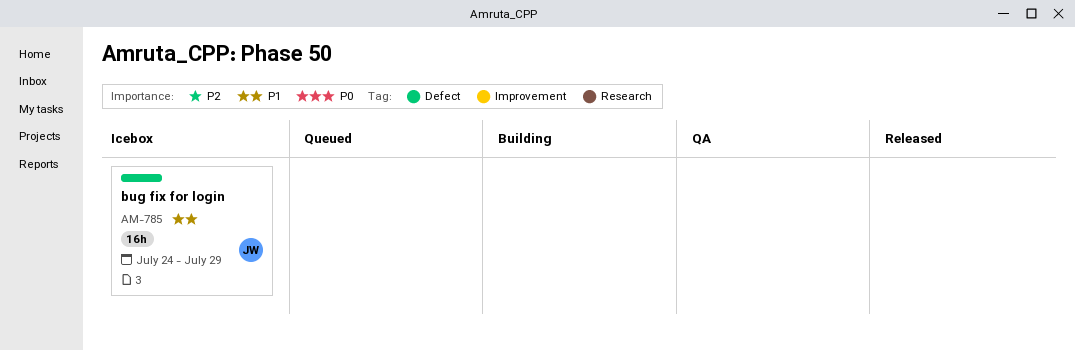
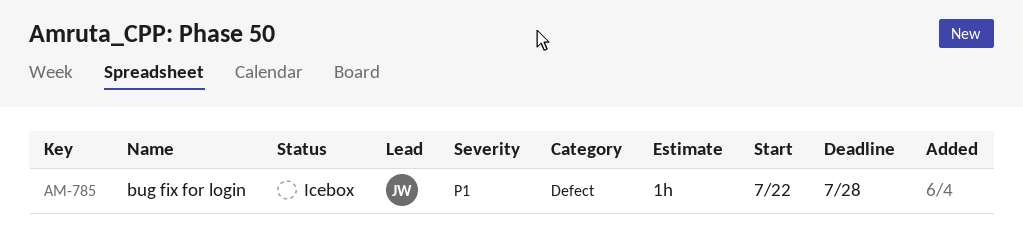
AM-785, estimate: 16h -> 1h
AM-785, start: Jul 24 -> Jul 22
AM-785, due: Jul 29 -> Jul 28

